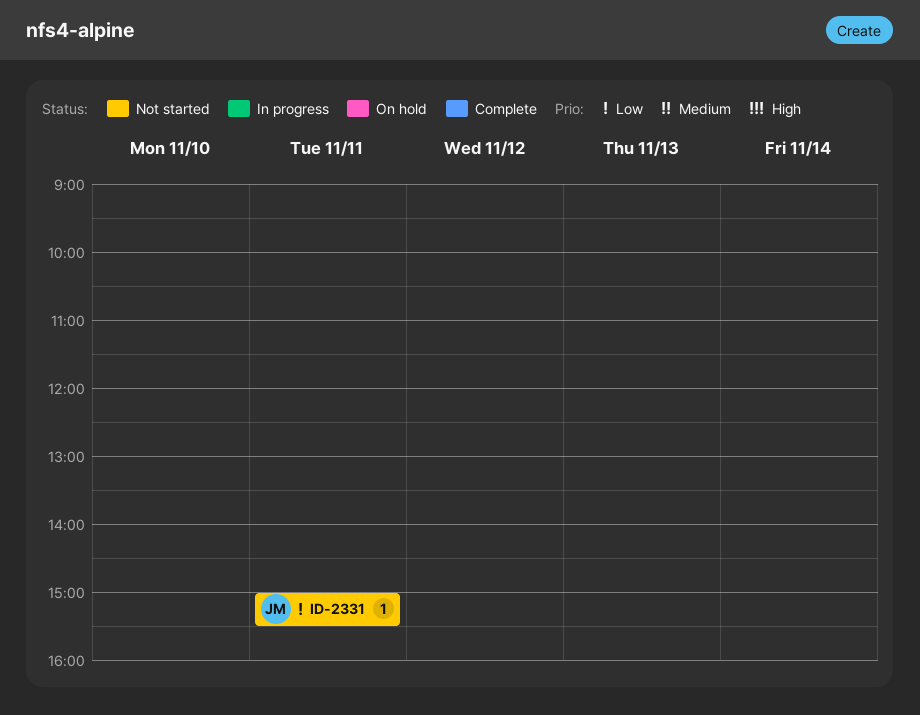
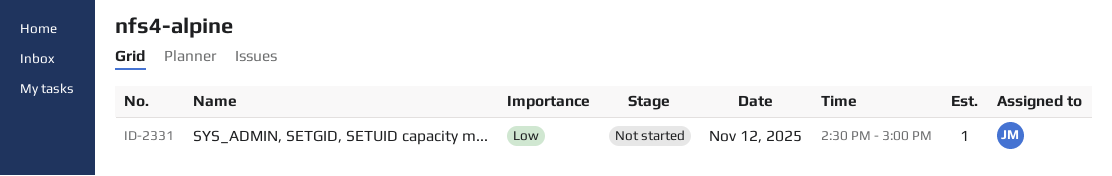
ID-2331, day: Nov 11 -> Nov 12
ID-2331, begins: 15:00 -> 14:30
ID-2331, ends: 15:30 -> 15:00

